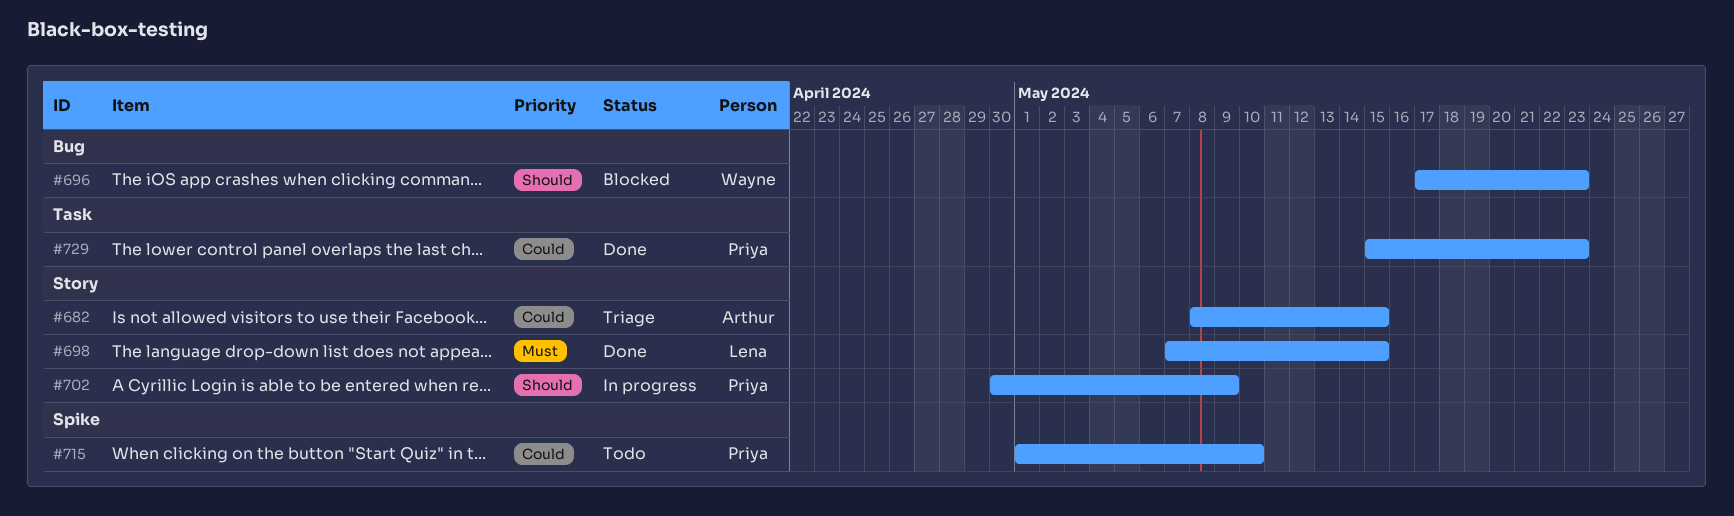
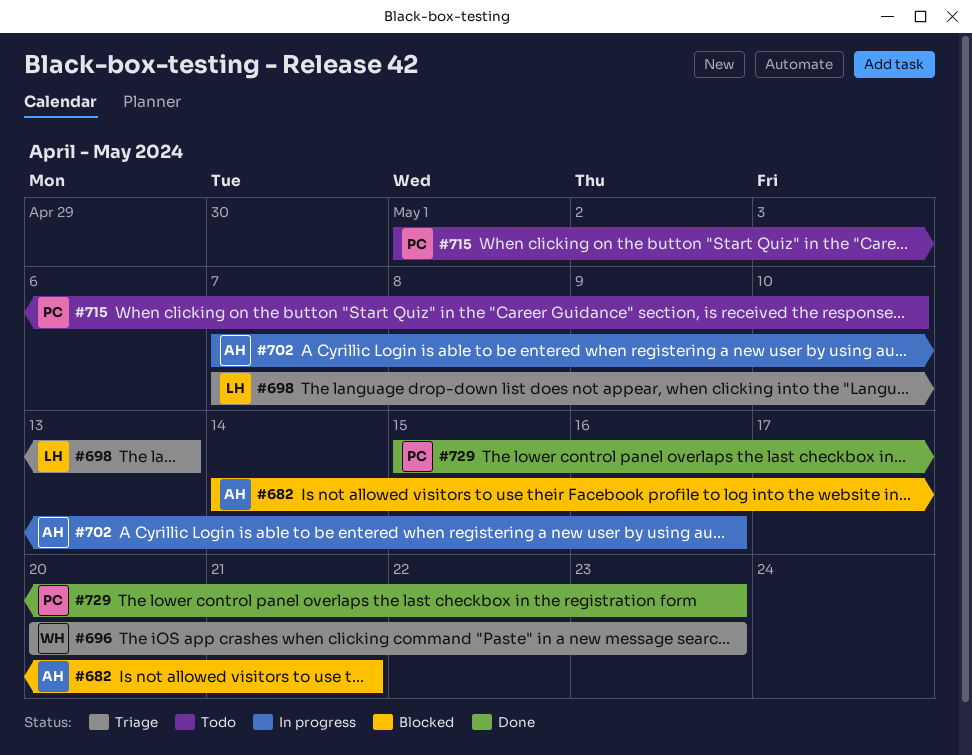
#682, status: Triage -> Blocked
#682, start: May 8 -> May 14
#682, due: May 15 -> May 21
#696, status: Blocked -> Triage
#696, start: May 17 -> May 20
#698, status: Done -> Triage
#698, due: May 15 -> May 13
#702, owner: Priya -> Arthur
#702, start: Apr 30 -> May 7
#702, due: May 9 -> May 16

